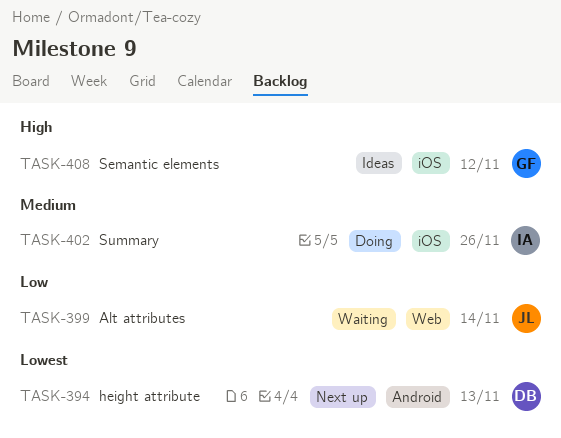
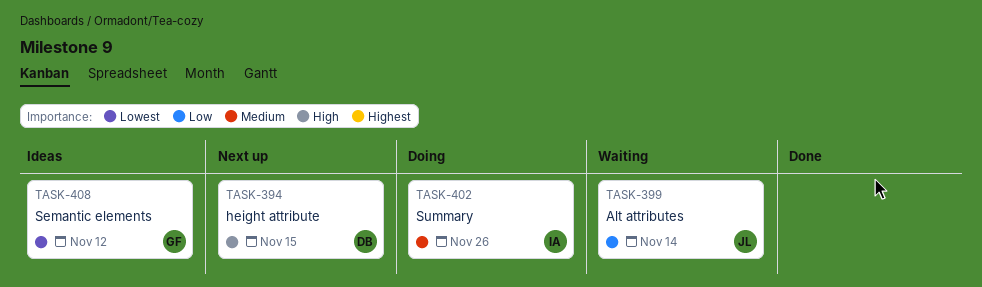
TASK-394, priority: Lowest -> High
TASK-394, due: Nov 13 -> Nov 15
TASK-408, priority: High -> Lowest

